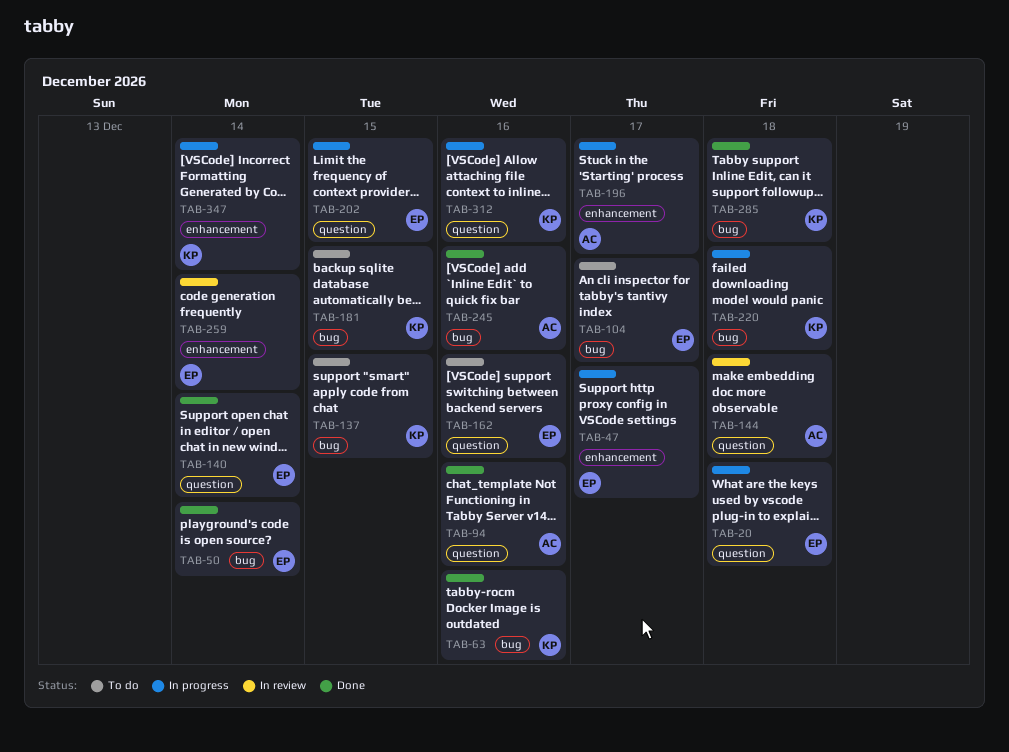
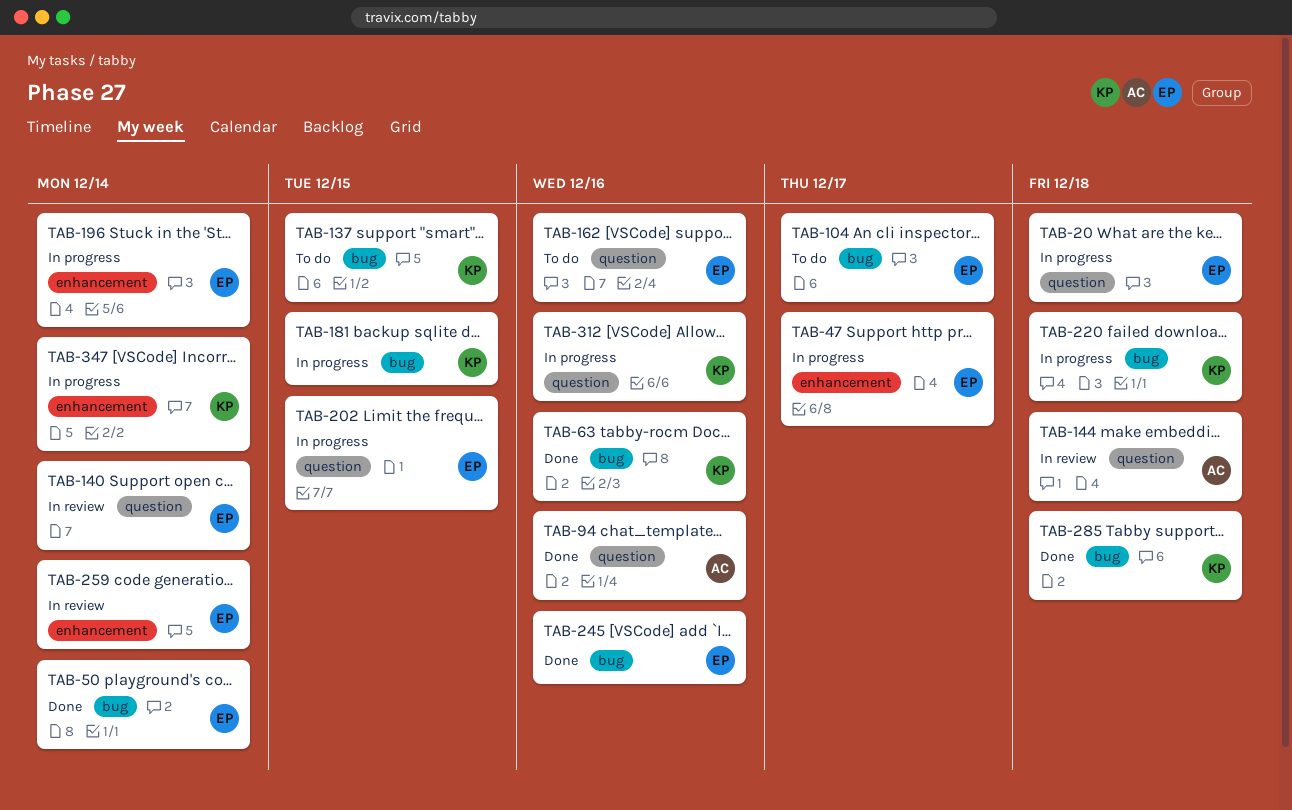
TAB-140, status: Done -> In review
TAB-181, status: To do -> In progress
TAB-196, owner: AC -> EP
TAB-196, due: Dec 17 -> Dec 14
TAB-245, owner: AC -> EP

